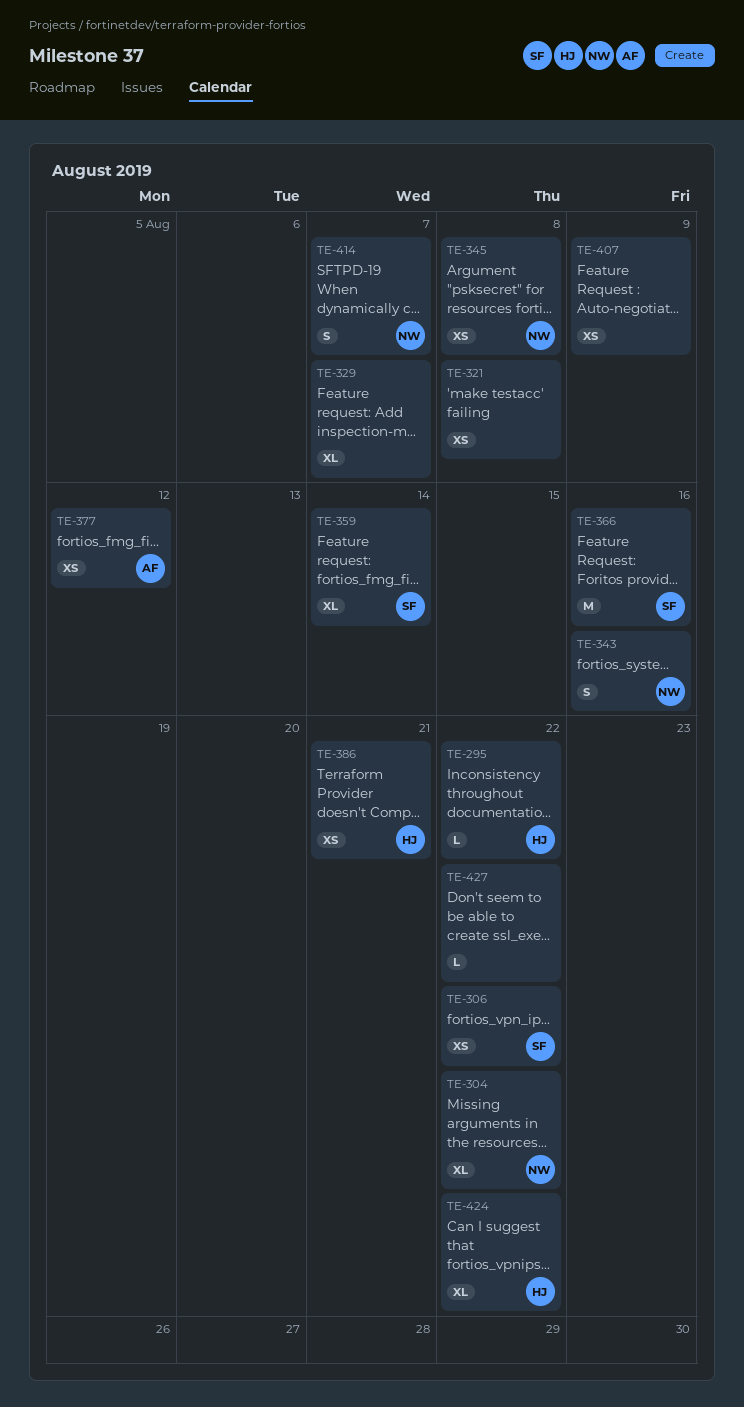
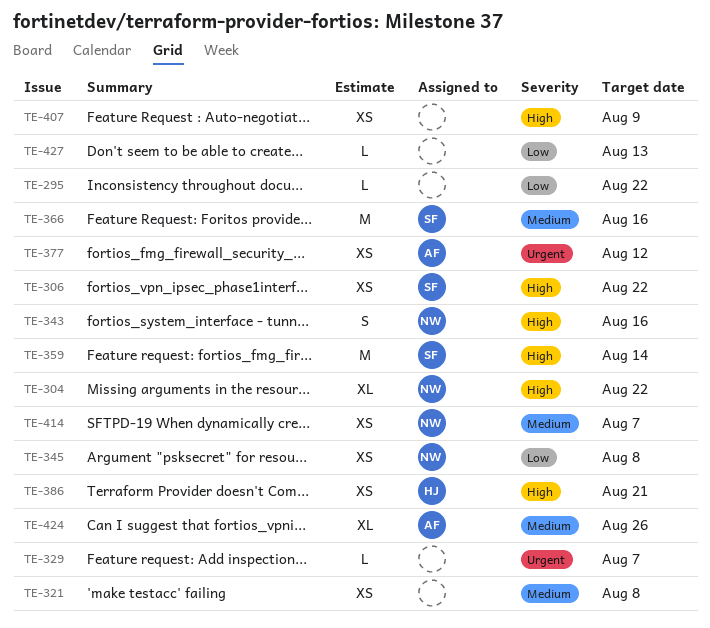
TE-295, owner: HJ -> none
TE-329, estimate: XL -> L
TE-359, estimate: XL -> M
TE-414, estimate: S -> XS
TE-424, owner: HJ -> AF
TE-424, due: Aug 22 -> Aug 26
TE-427, due: Aug 22 -> Aug 13

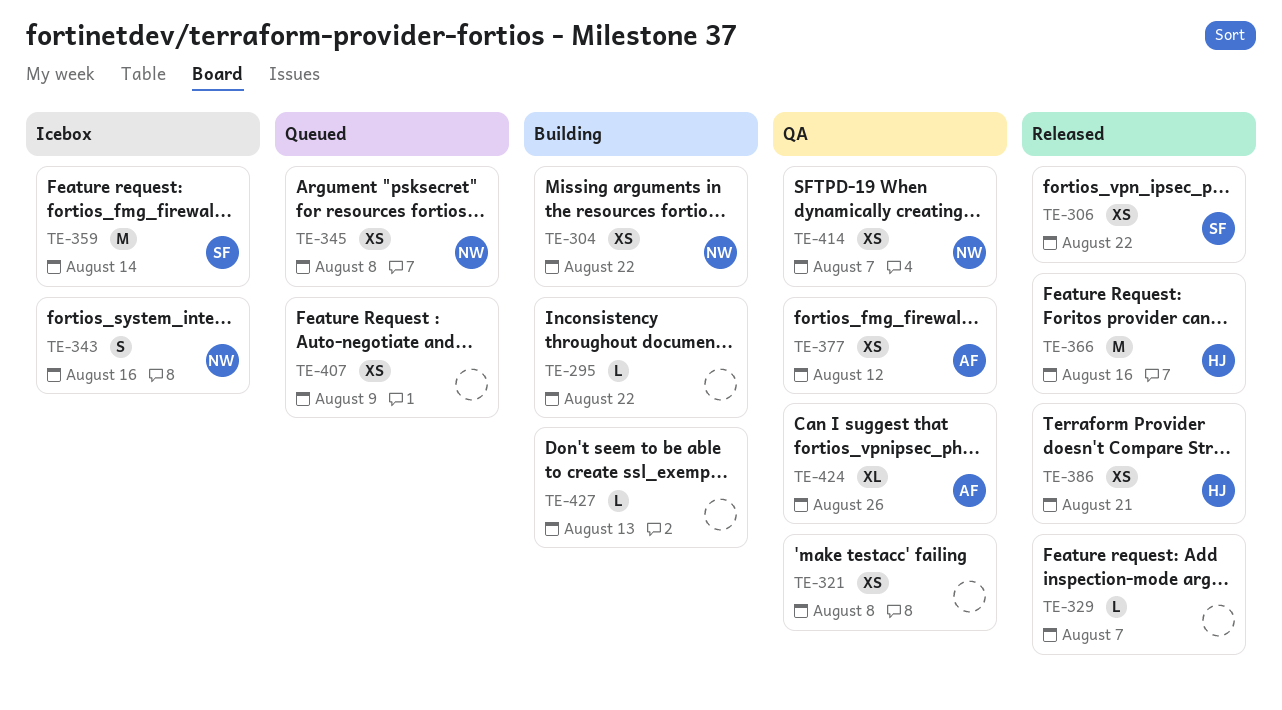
TE-304, estimate: XL -> XS
TE-366, owner: SF -> HJ

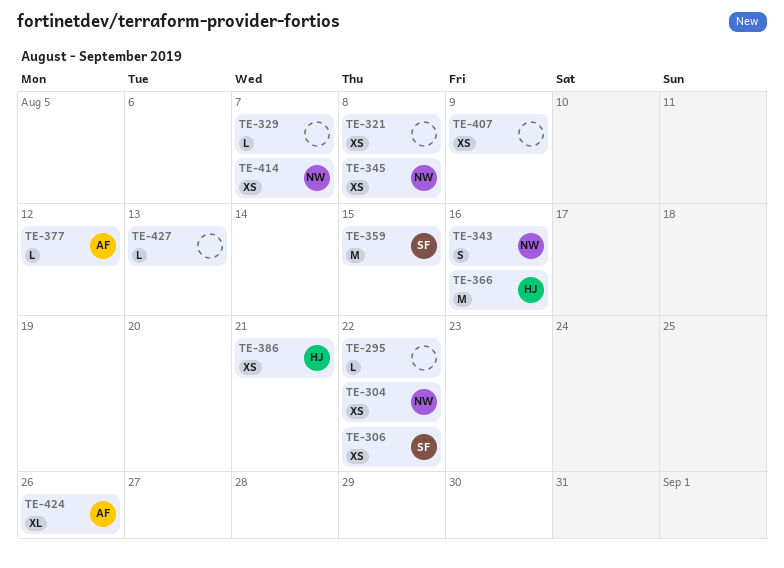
TE-359, due: Aug 14 -> Aug 15
TE-377, estimate: XS -> L

